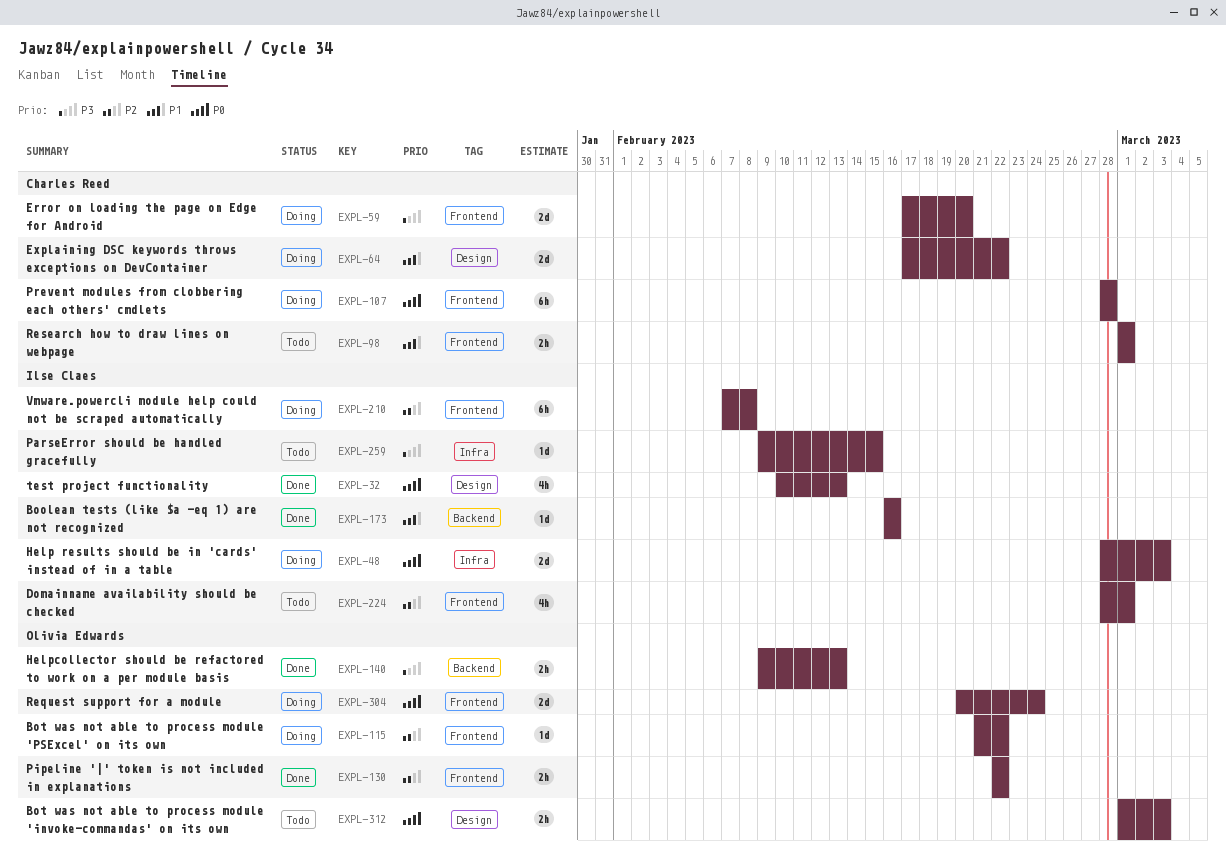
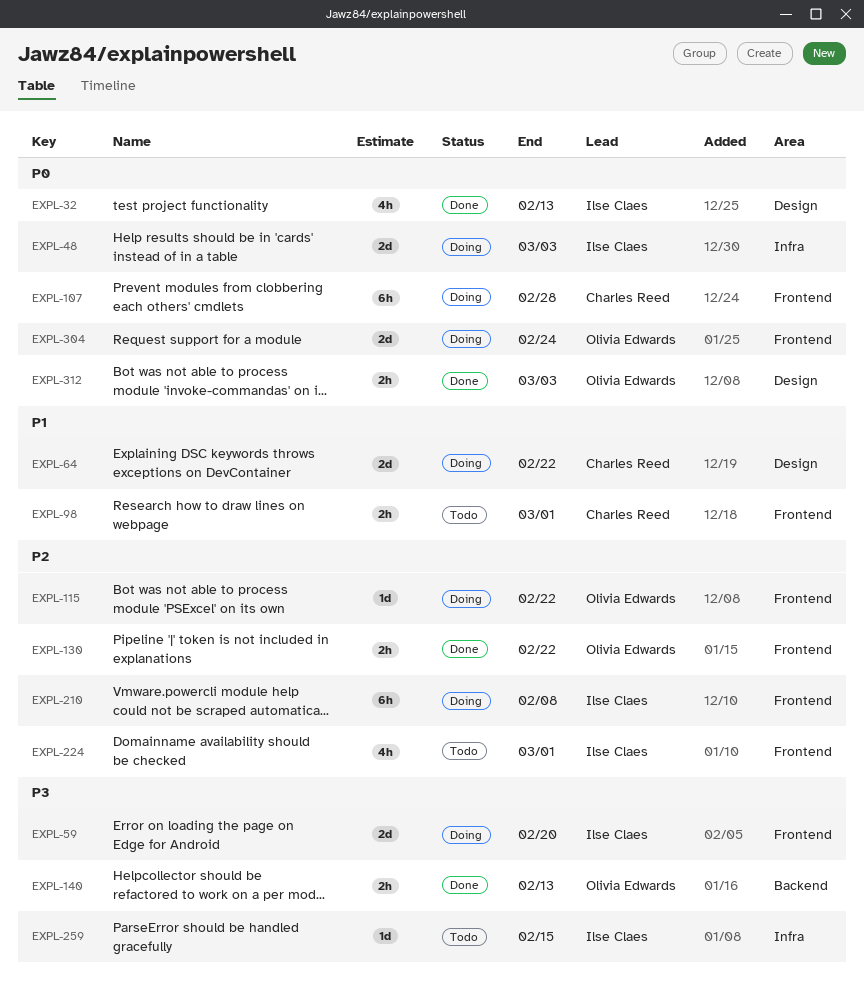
EXPL-59, owner: Charles Reed -> Ilse Claes
EXPL-173: present -> none
EXPL-312, status: Todo -> Done

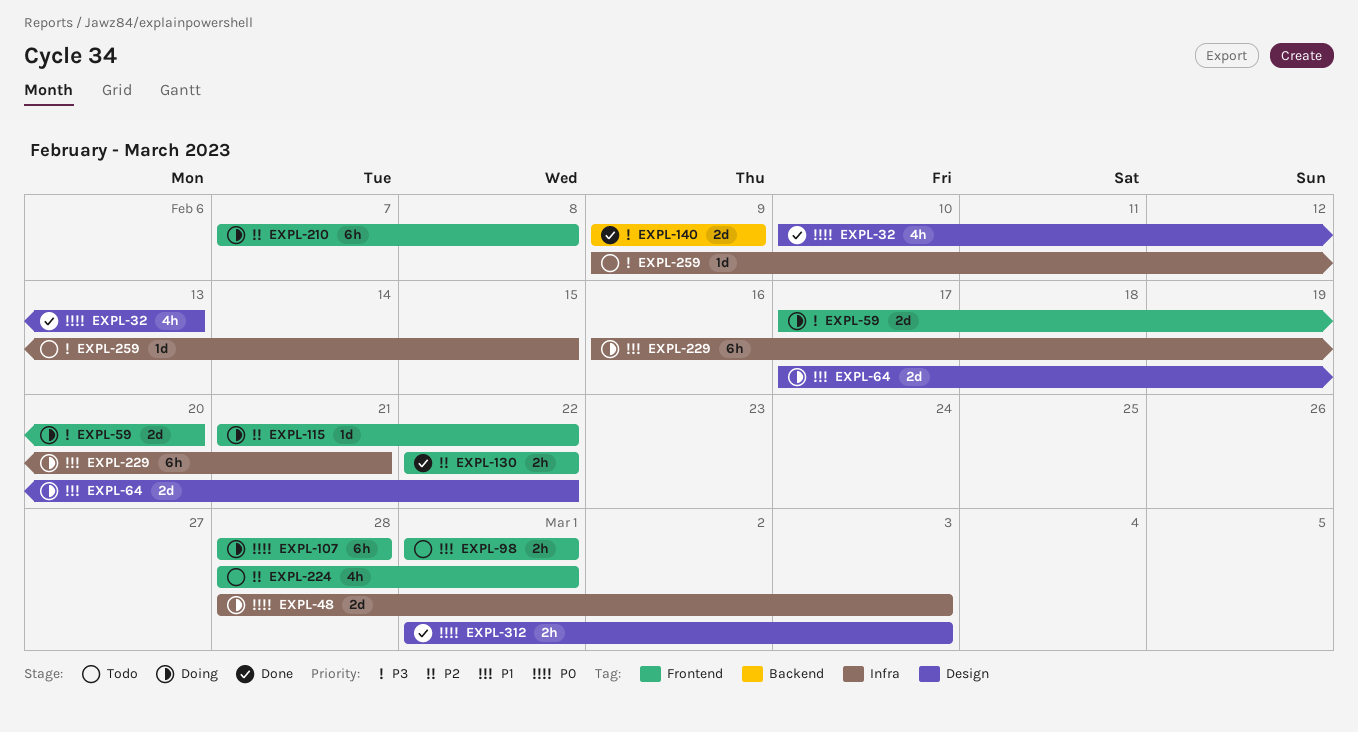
EXPL-140, estimate: 2h -> 2d
EXPL-140, due: Feb 13 -> Feb 9
EXPL-229: none -> present
EXPL-304: present -> none

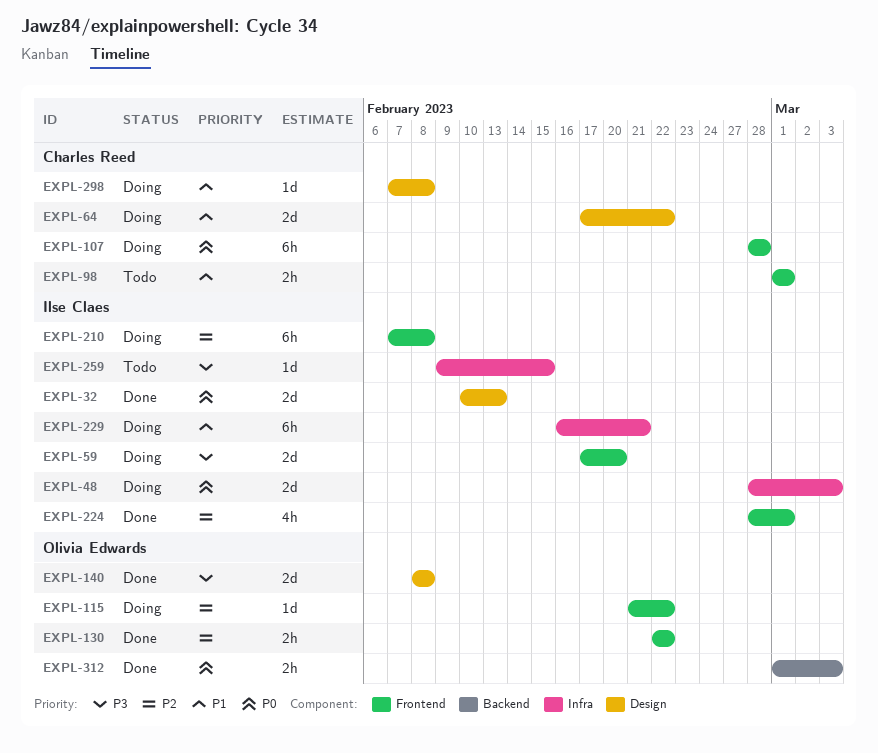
EXPL-32, estimate: 4h -> 2d
EXPL-140, label: Backend -> Design
EXPL-140, start: Feb 9 -> Feb 8
EXPL-140, due: Feb 9 -> Feb 8
EXPL-224, status: Todo -> Done
EXPL-298: none -> present
EXPL-312, label: Design -> Backend

